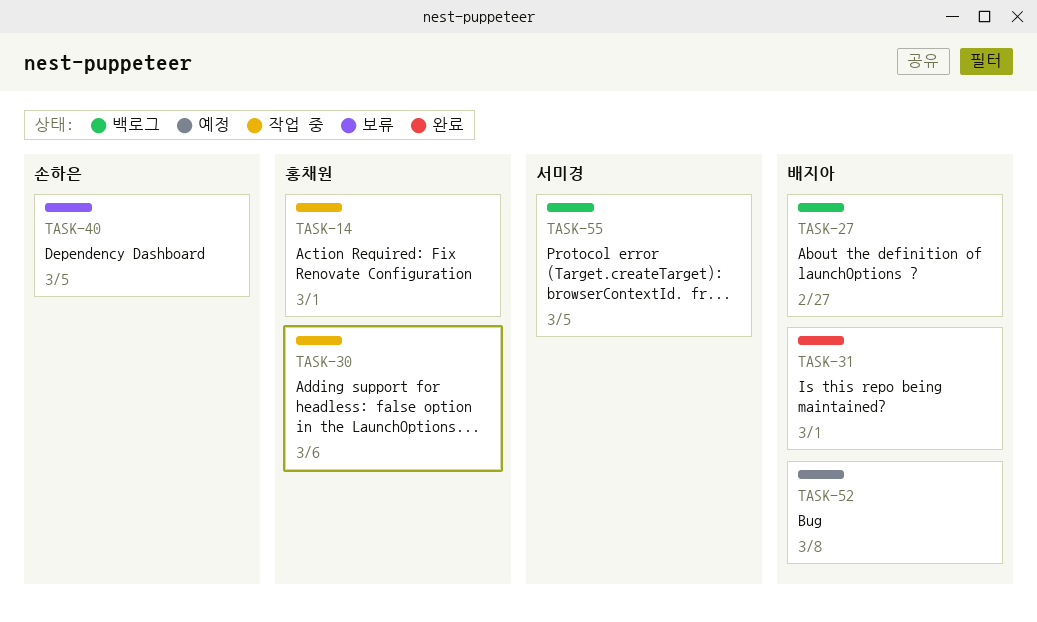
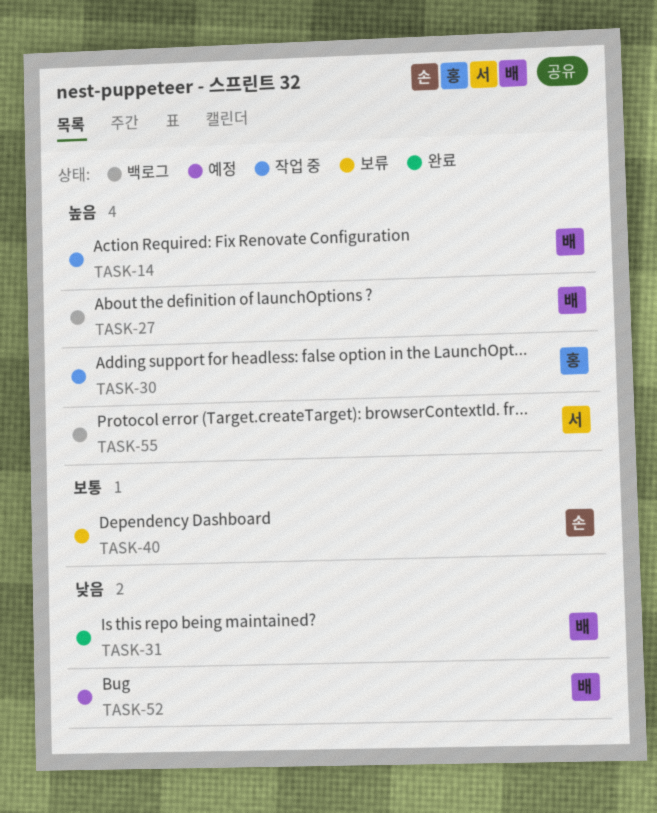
TASK-14, owner: 홍채원 -> 배지아

